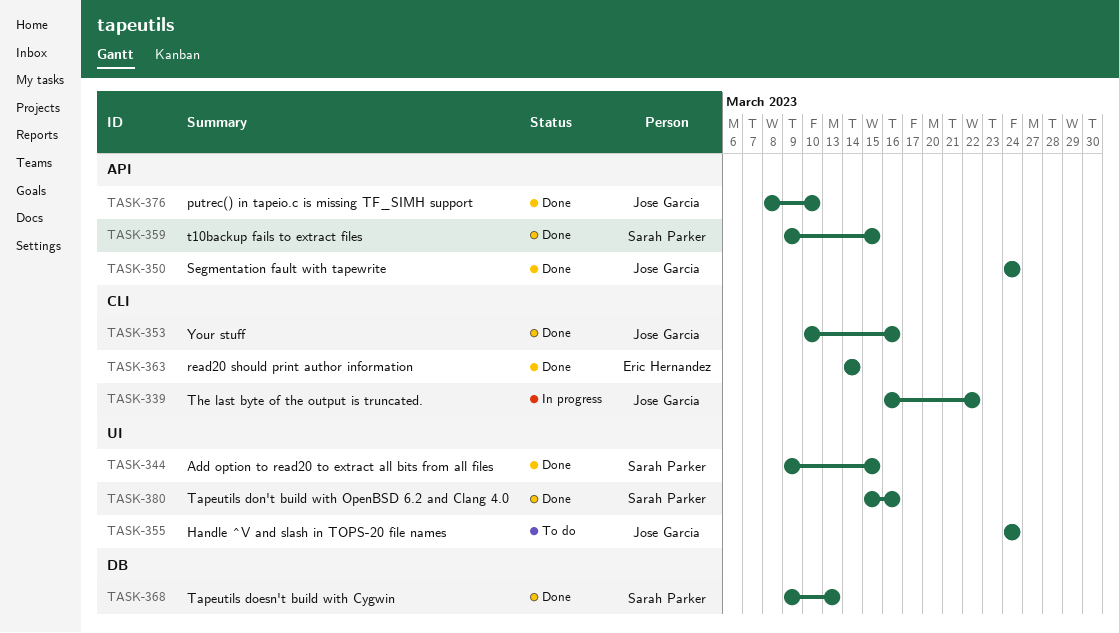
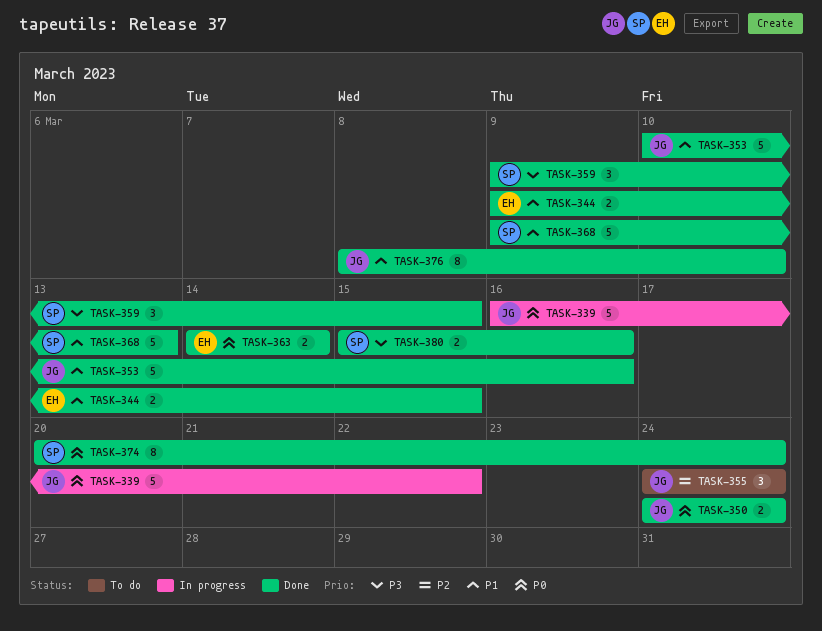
TASK-344, owner: Sarah Parker -> Eric Hernandez
TASK-374: none -> present

